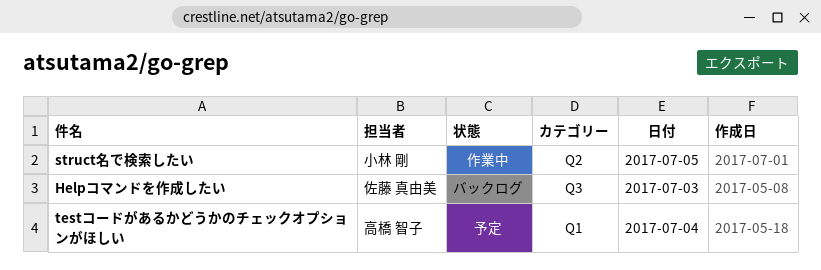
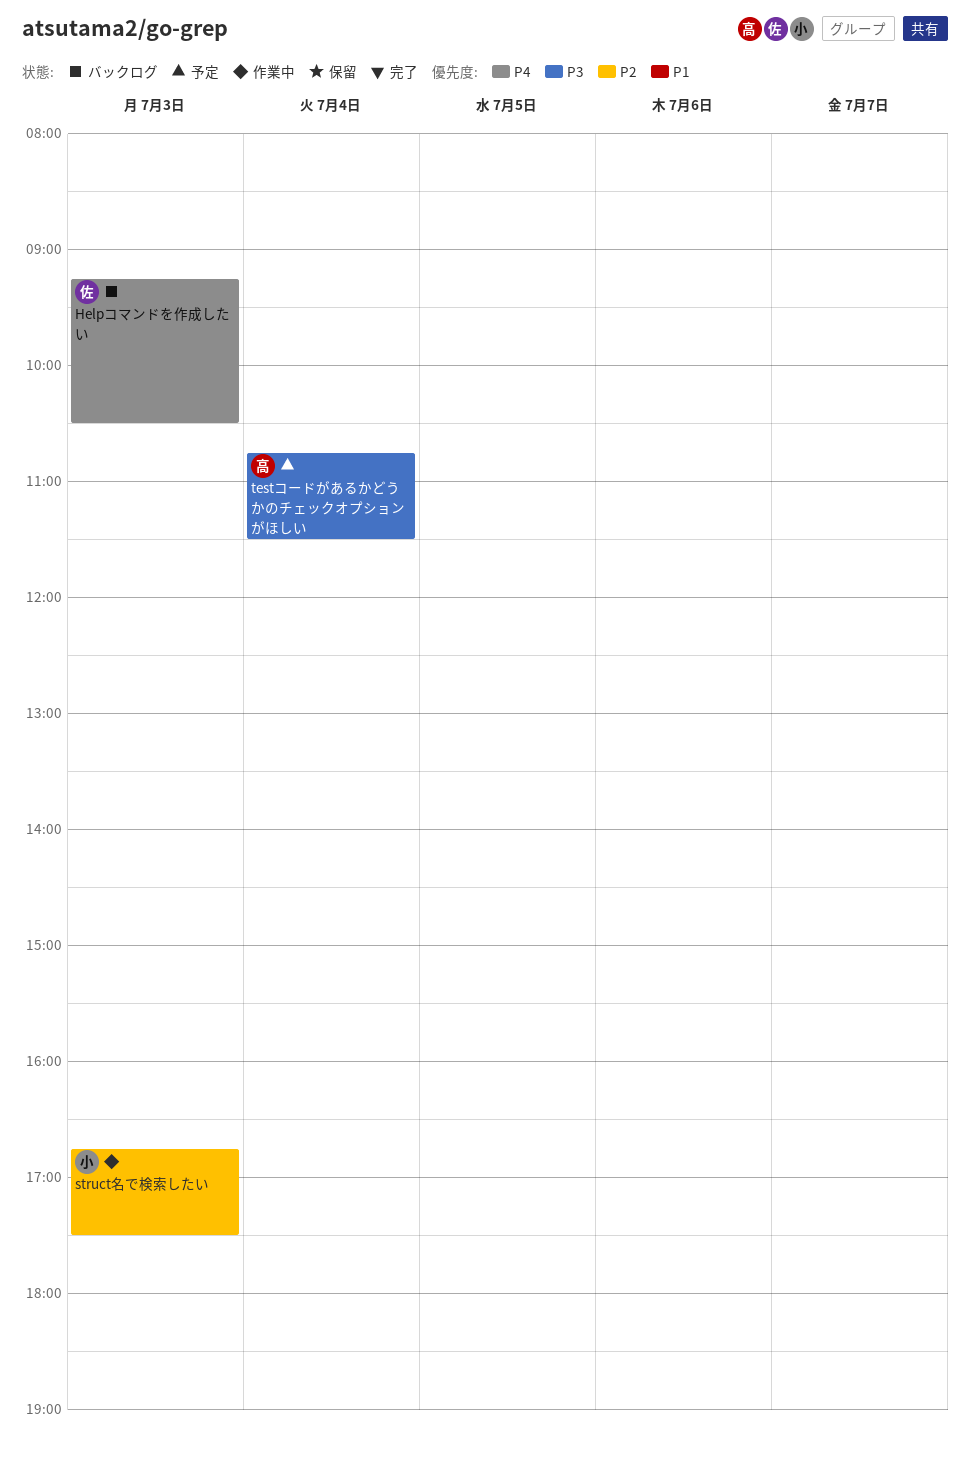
struct名で検索したい, day: Jul 5 -> Jul 3

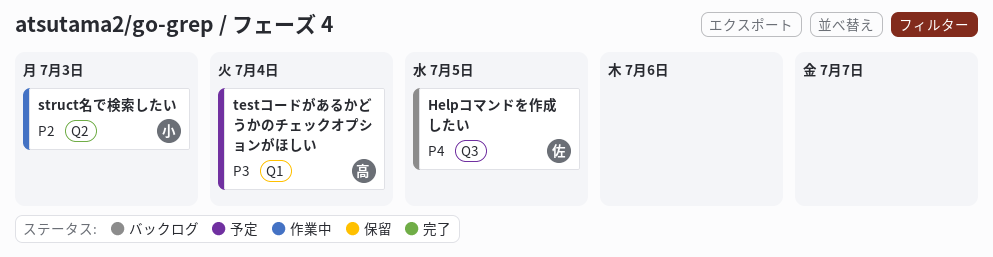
Helpコマンドを作成したい, day: Jul 3 -> Jul 5

